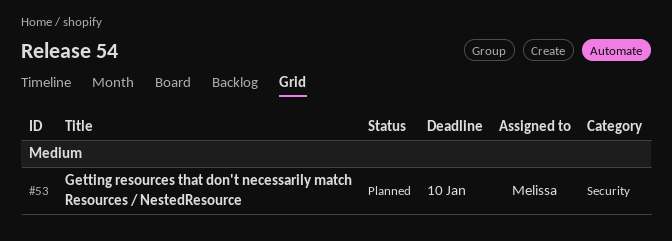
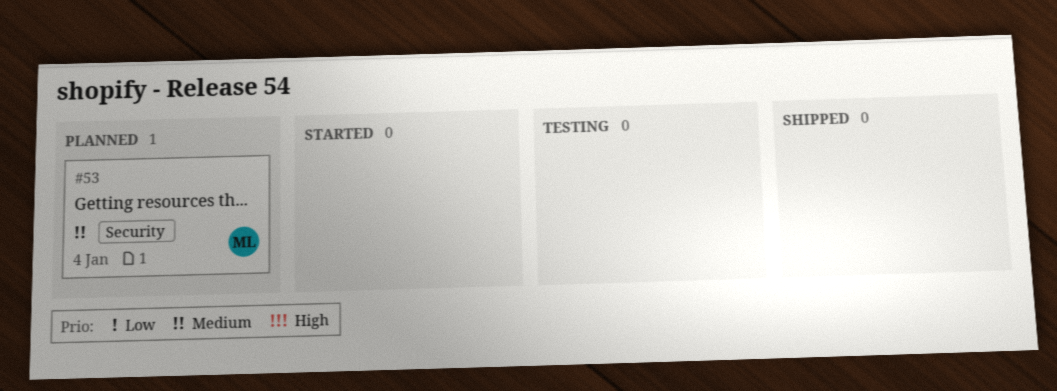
#53, due: Jan 10 -> Jan 4

